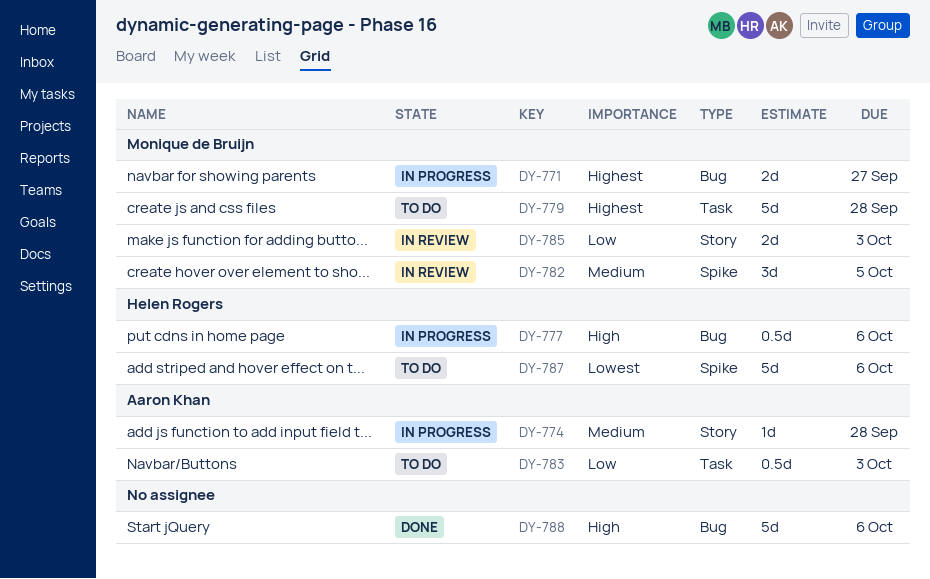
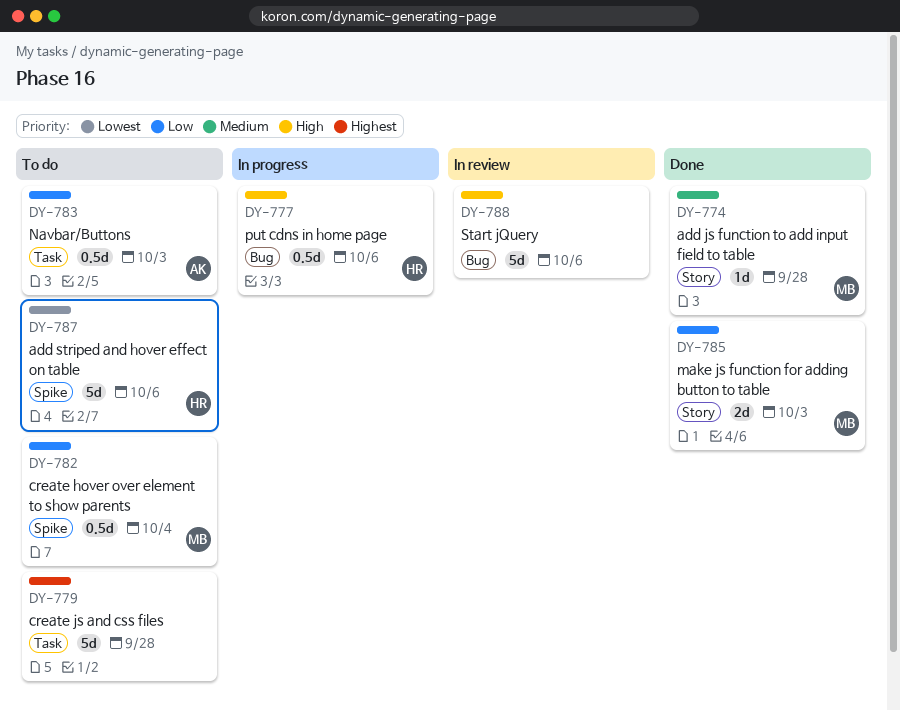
DY-771: present -> none
DY-774, status: In progress -> Done
DY-774, owner: Aaron Khan -> Monique de Bruijn
DY-779, owner: Monique de Bruijn -> none
DY-782, status: In review -> To do
DY-782, priority: Medium -> Low
DY-782, estimate: 3d -> 0.5d
DY-782, due: Oct 5 -> Oct 4
DY-785, status: In review -> Done
DY-788, status: Done -> In review

